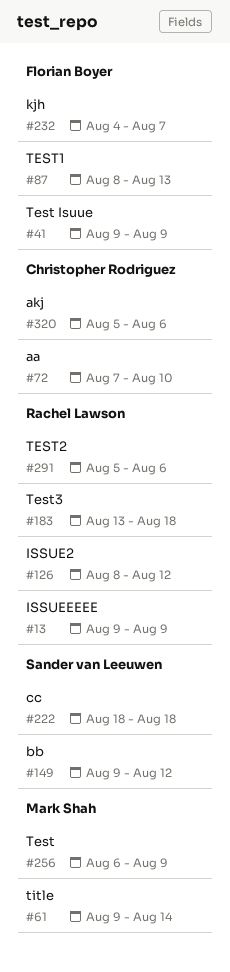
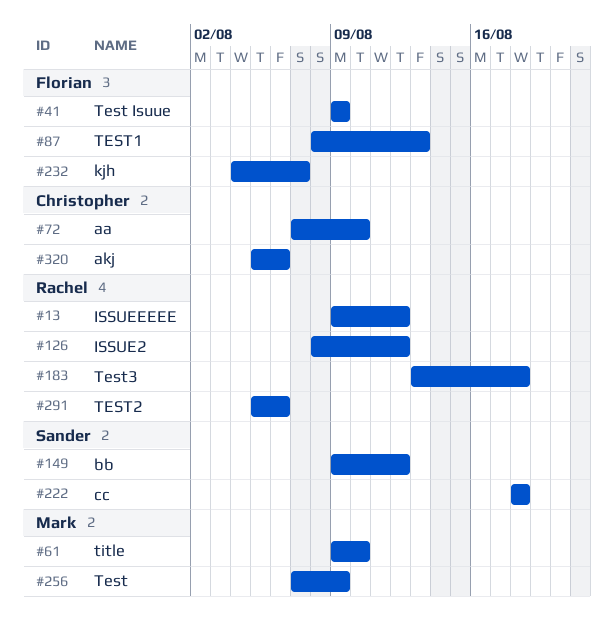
#13, due: Aug 9 -> Aug 12
#61, due: Aug 14 -> Aug 10
#256, start: Aug 6 -> Aug 7

